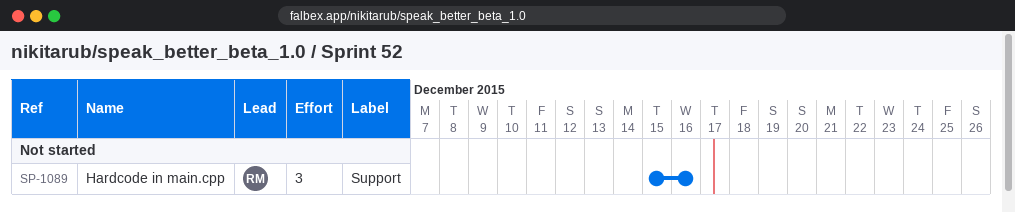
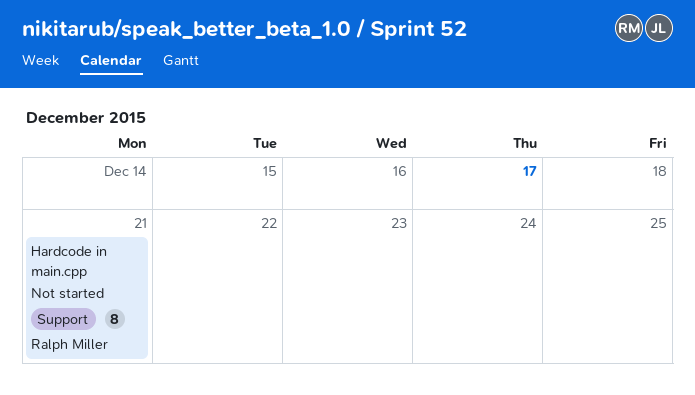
Hardcode in main.cpp, estimate: 3 -> 8
Hardcode in main.cpp, due: Dec 16 -> Dec 21

